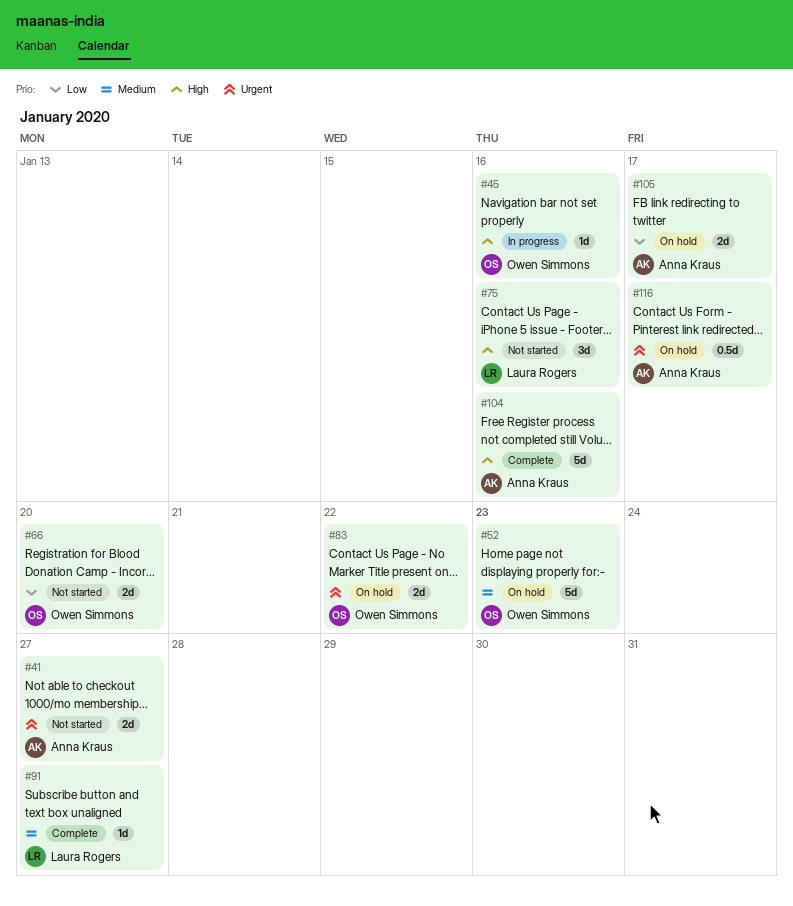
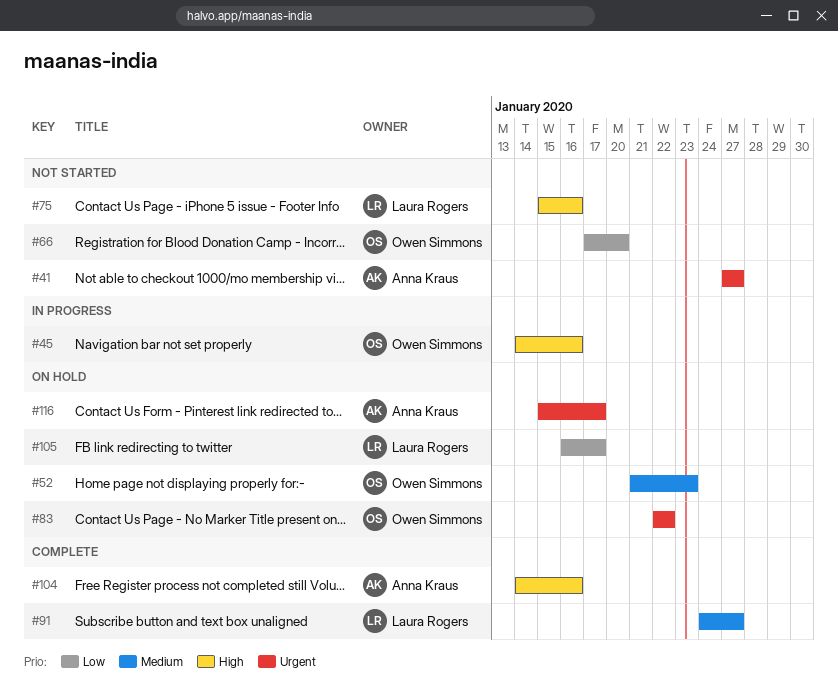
#105, owner: Anna Kraus -> Laura Rogers

